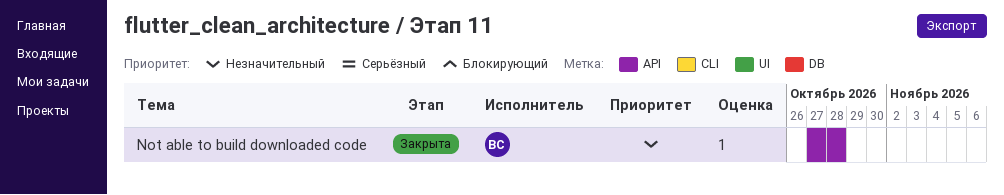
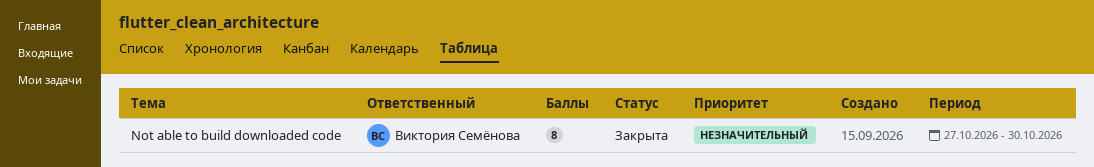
Not able to build downloaded code, estimate: 1 -> 8
Not able to build downloaded code, due: Oct 28 -> Oct 30

